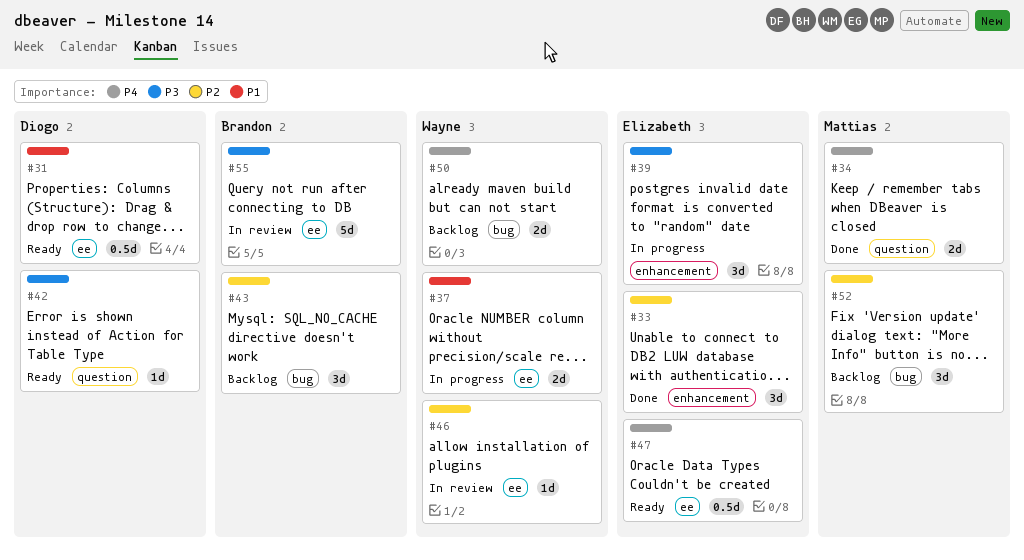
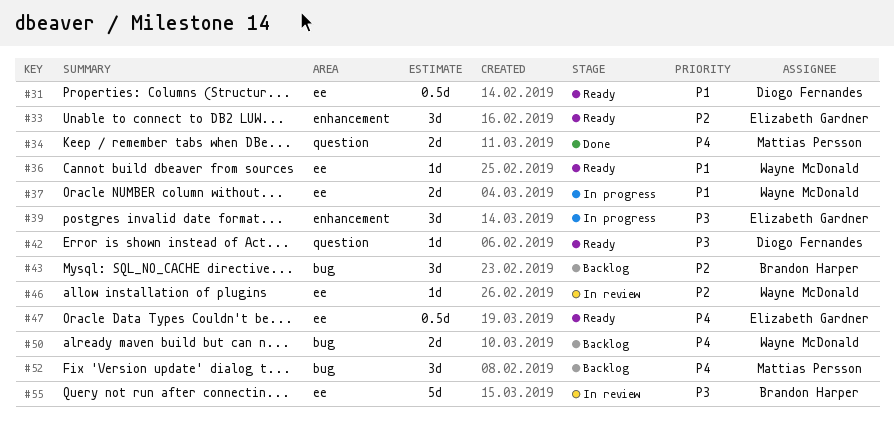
#33, status: Done -> Ready
#36: none -> present
#52, priority: P2 -> P4

